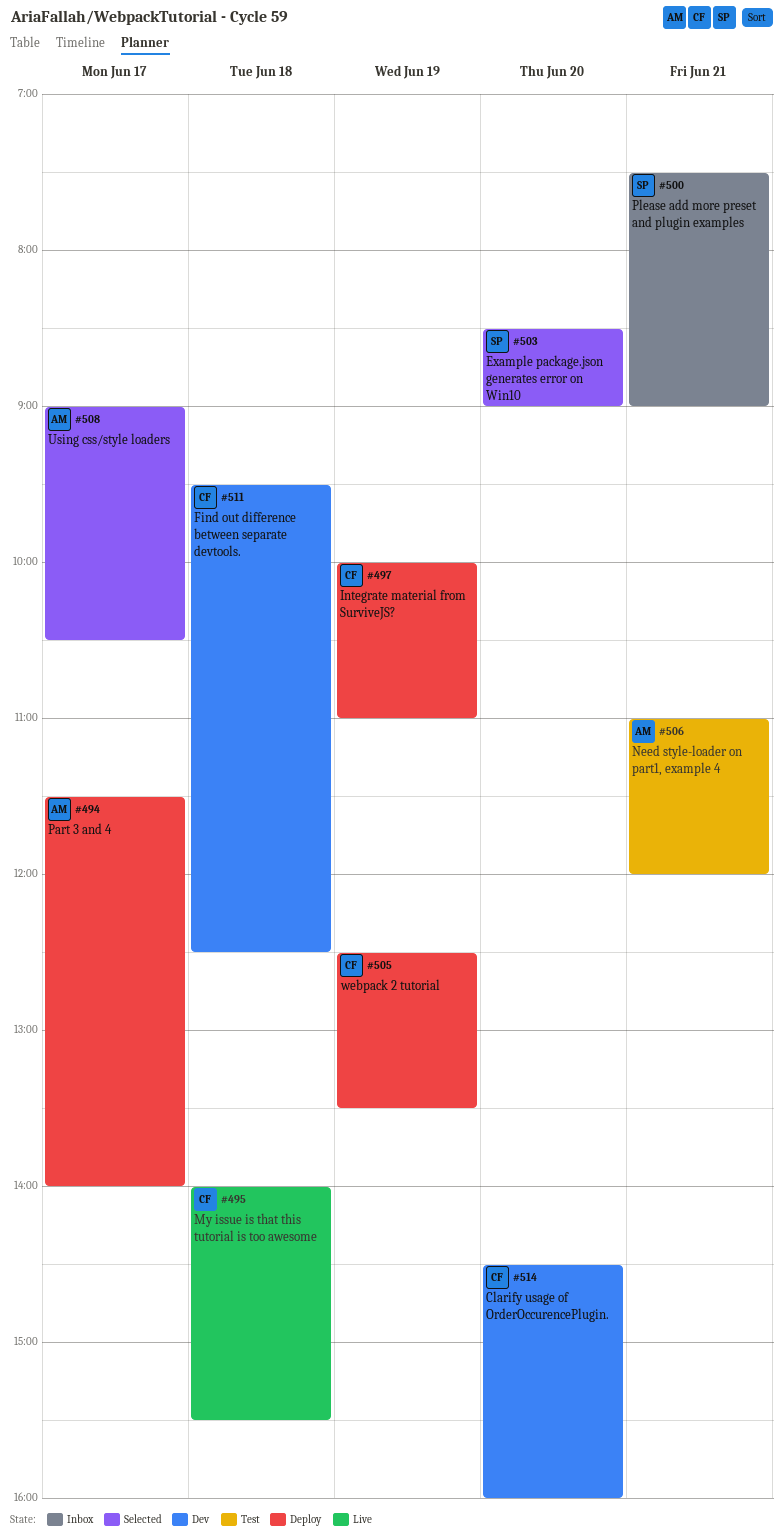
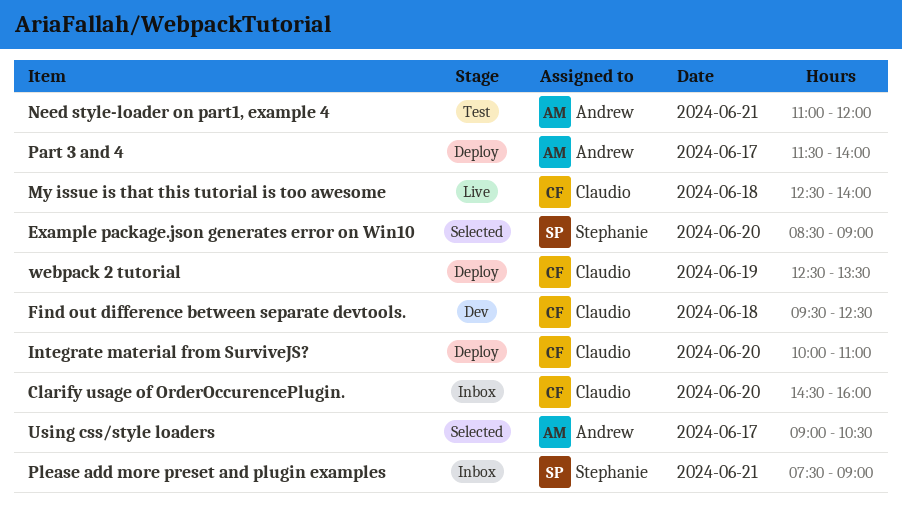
Clarify usage of OrderOccurencePlugin., status: Dev -> Inbox
Integrate material from SurviveJS?, day: Jun 19 -> Jun 20
My issue is that this tutorial is too awesome, begins: 14:00 -> 12:30
My issue is that this tutorial is too awesome, ends: 15:30 -> 14:00

